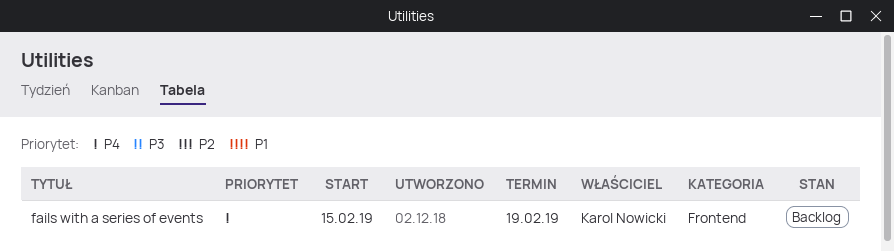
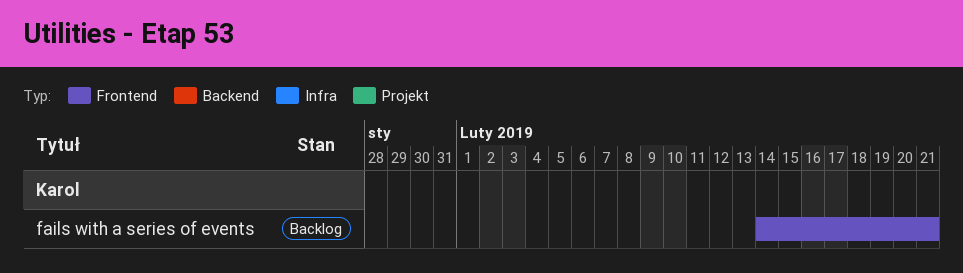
fails with a series of events, start: Feb 15 -> Feb 14
fails with a series of events, due: Feb 19 -> Feb 21

